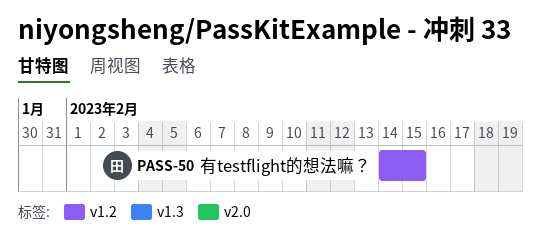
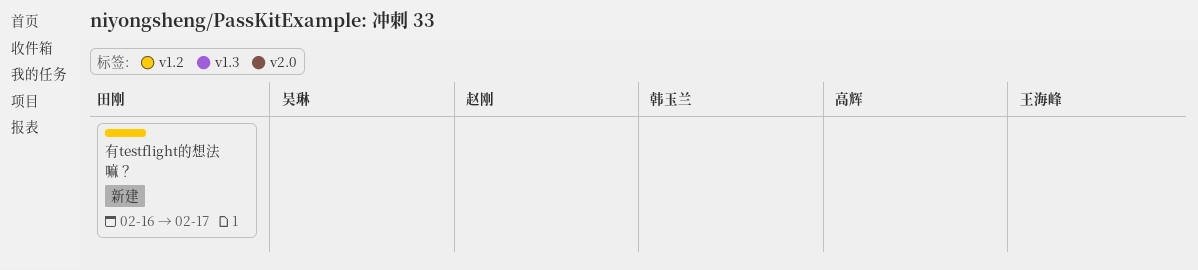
有testflight的想法嘛？, start: Feb 14 -> Feb 16
有testflight的想法嘛？, due: Feb 15 -> Feb 17

